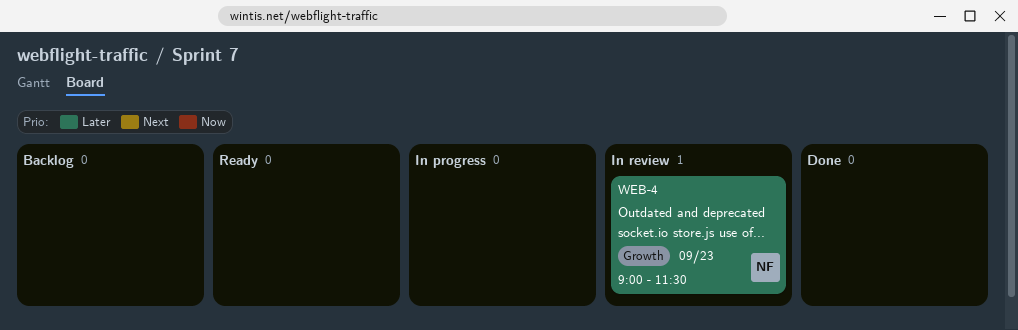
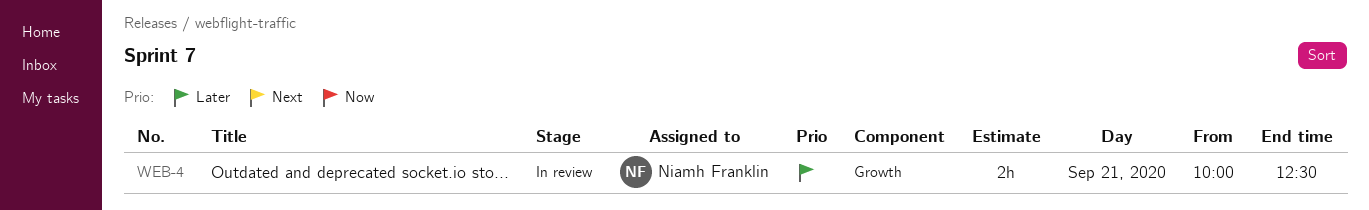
WEB-4, day: Sep 23 -> Sep 21
WEB-4, begins: 09:00 -> 10:00
WEB-4, ends: 11:30 -> 12:30

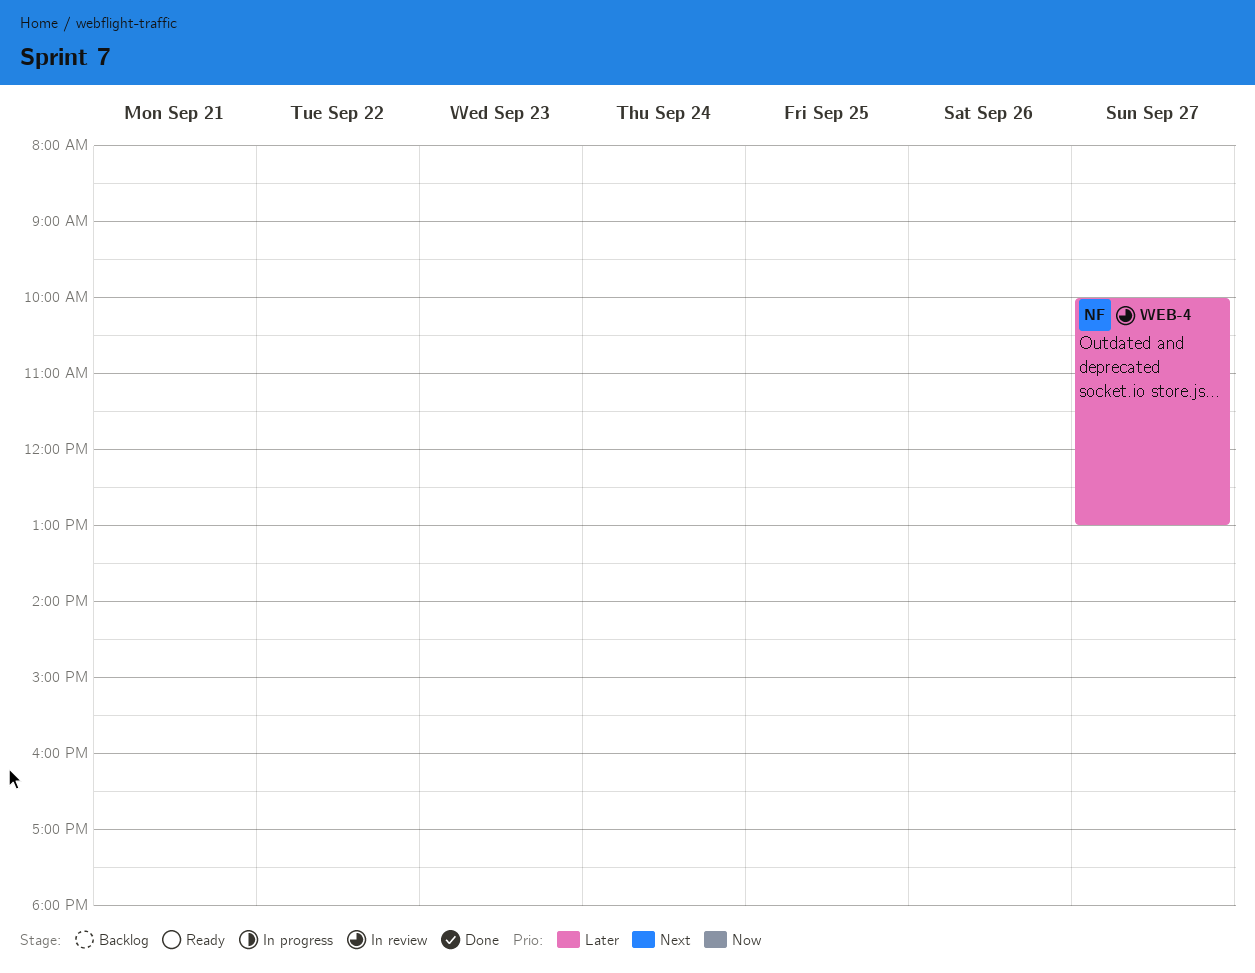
WEB-4, day: Sep 21 -> Sep 27
WEB-4, ends: 12:30 -> 13:00

